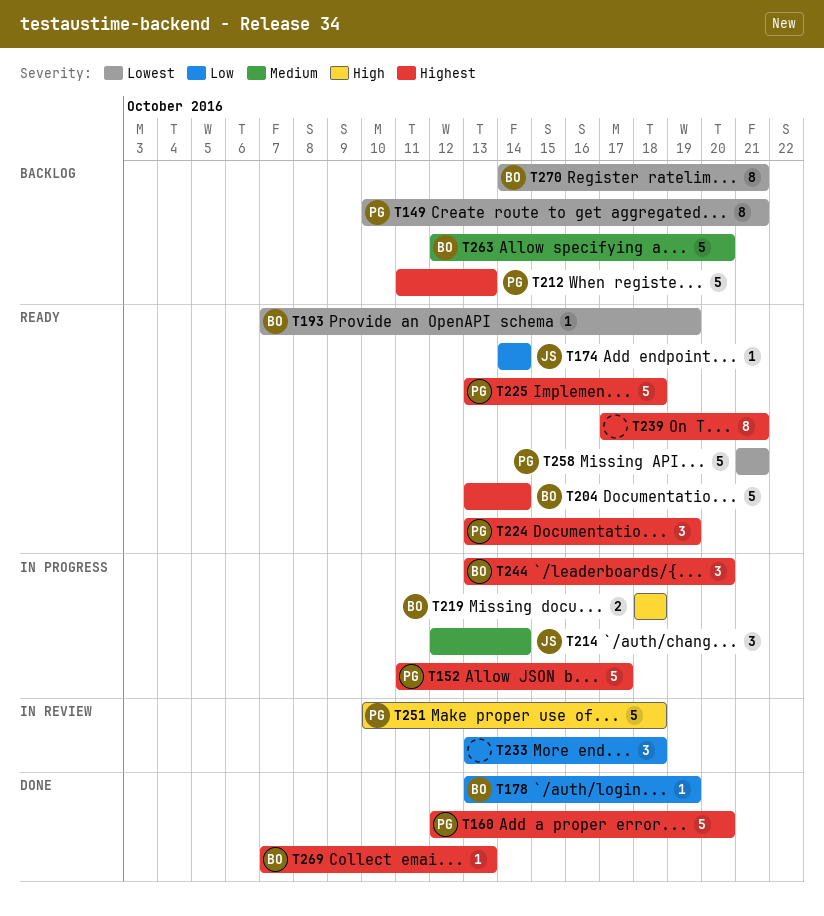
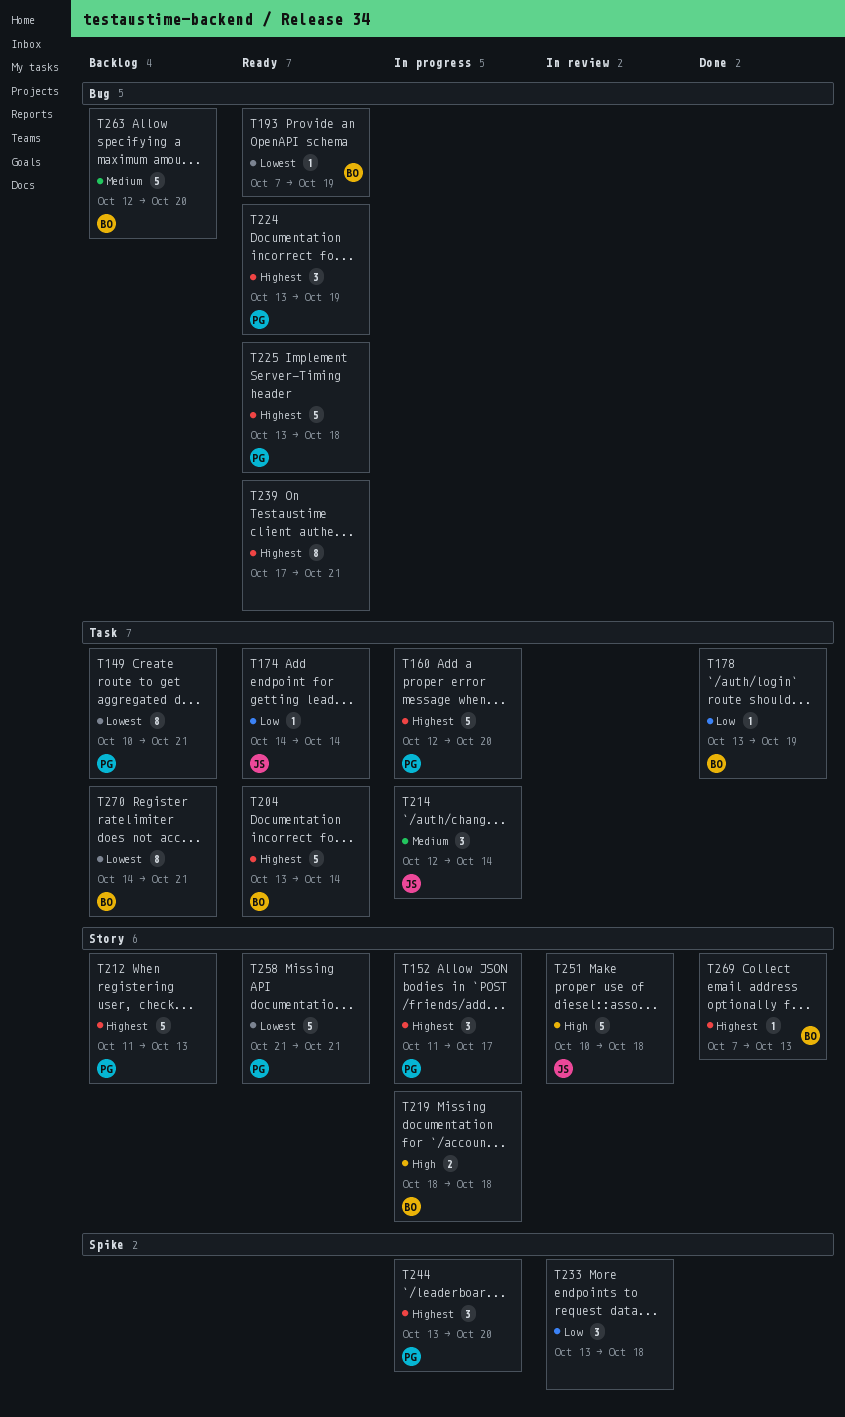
T152, estimate: 5 -> 3
T160, status: Done -> In progress
T244, owner: BO -> PG
T251, owner: PG -> JS

